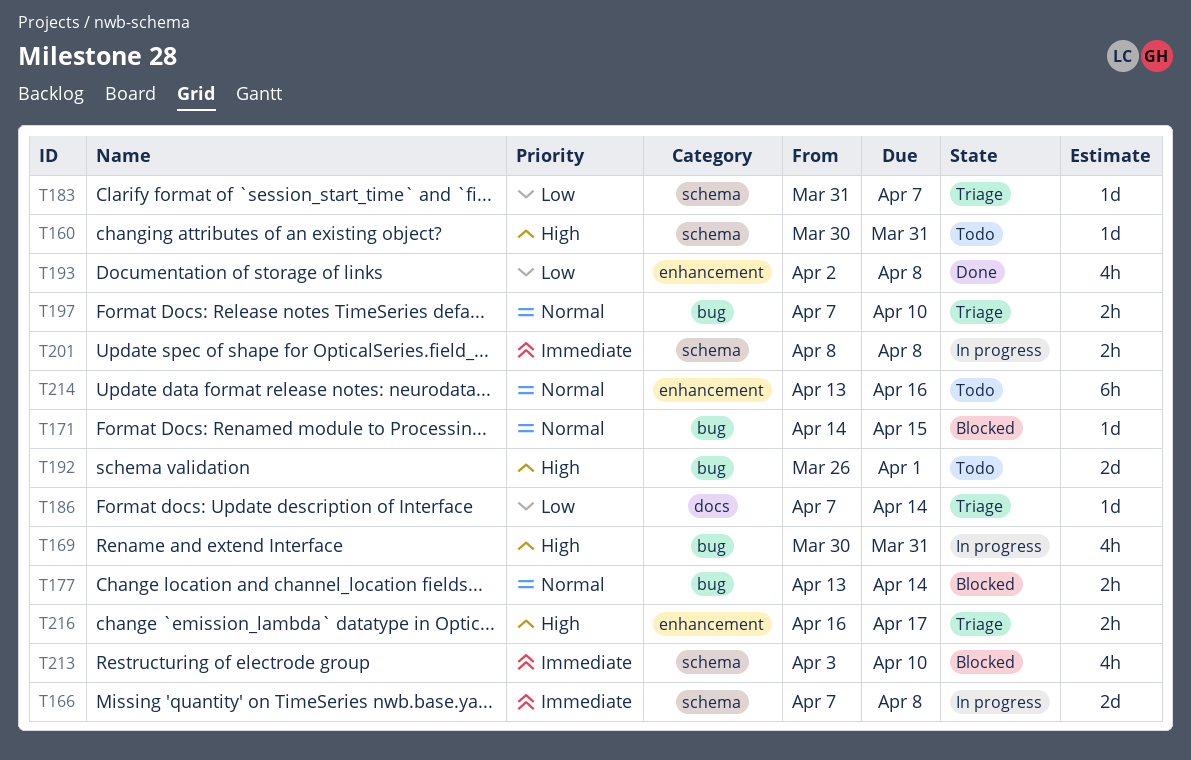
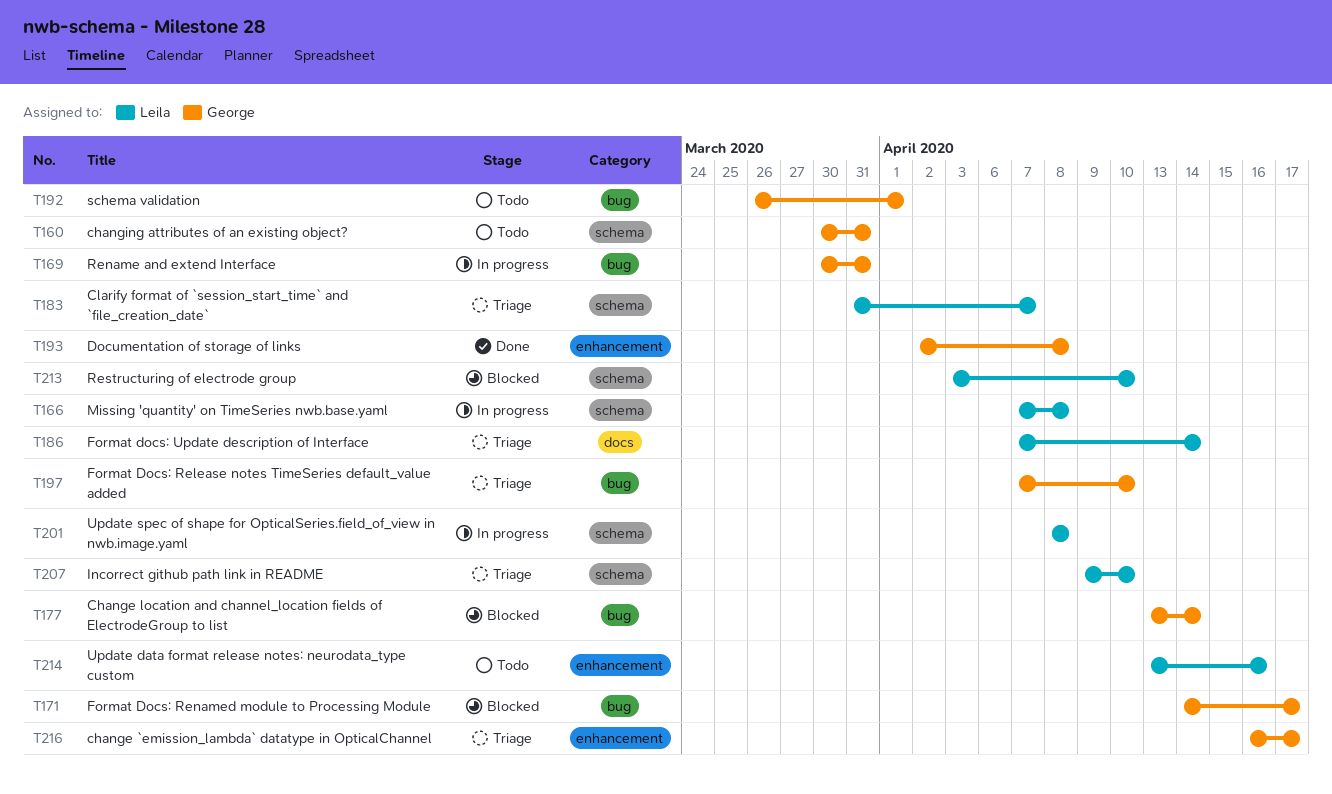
T171, due: Apr 15 -> Apr 17
T207: none -> present

